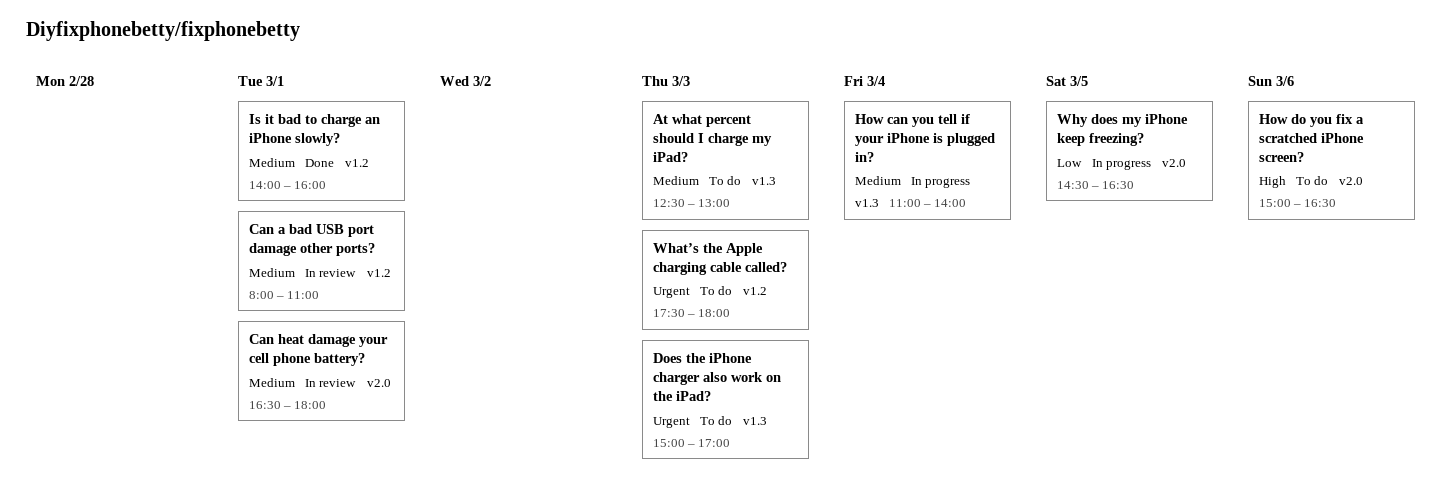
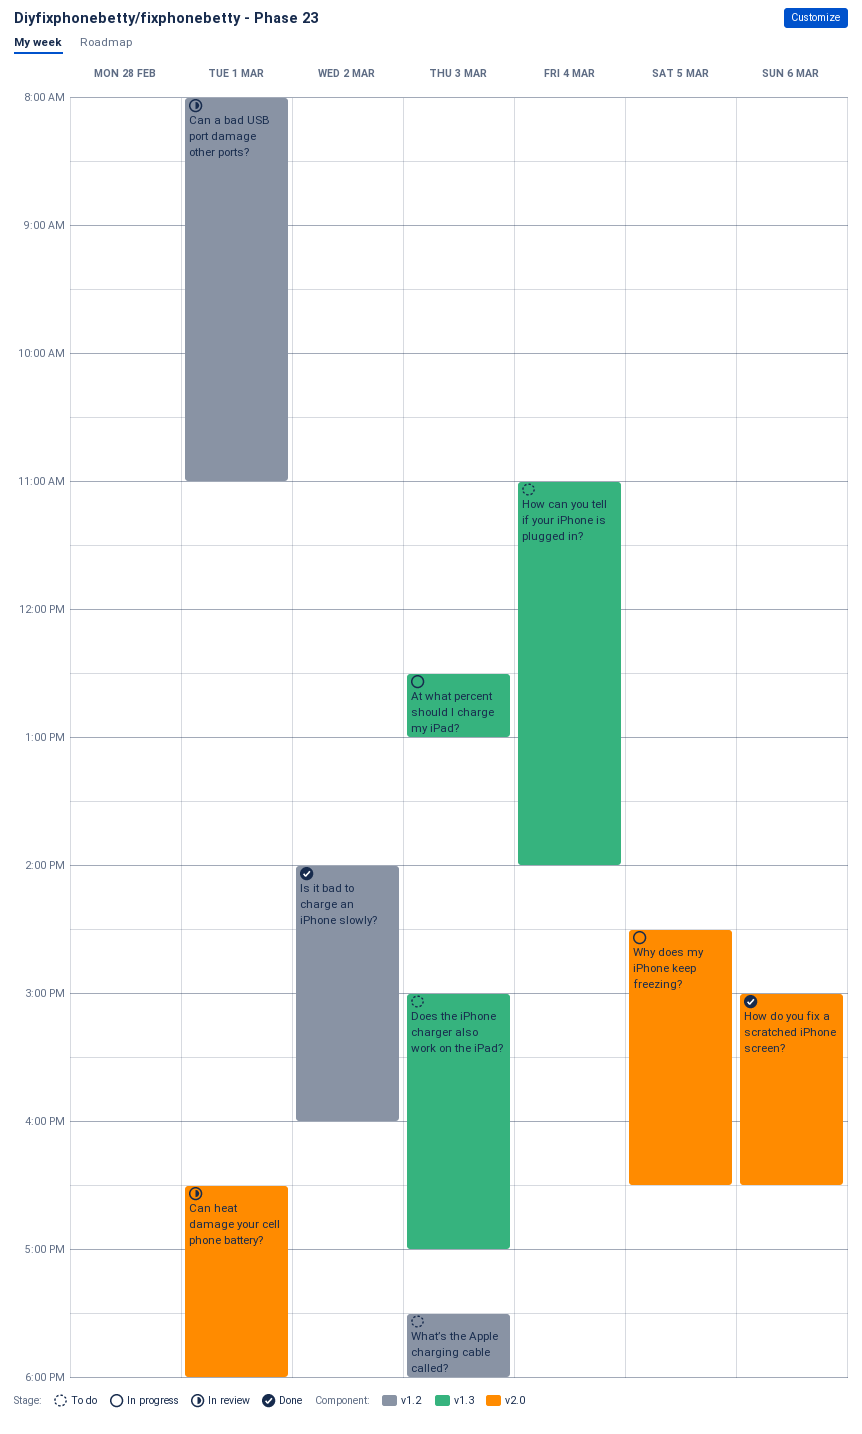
At what percent should I charge my iPad?, status: To do -> In progress
How can you tell if your iPhone is plugged in?, status: In progress -> To do
How do you fix a scratched iPhone screen?, status: To do -> Done
Is it bad to charge an iPhone slowly?, day: Mar 1 -> Mar 2

